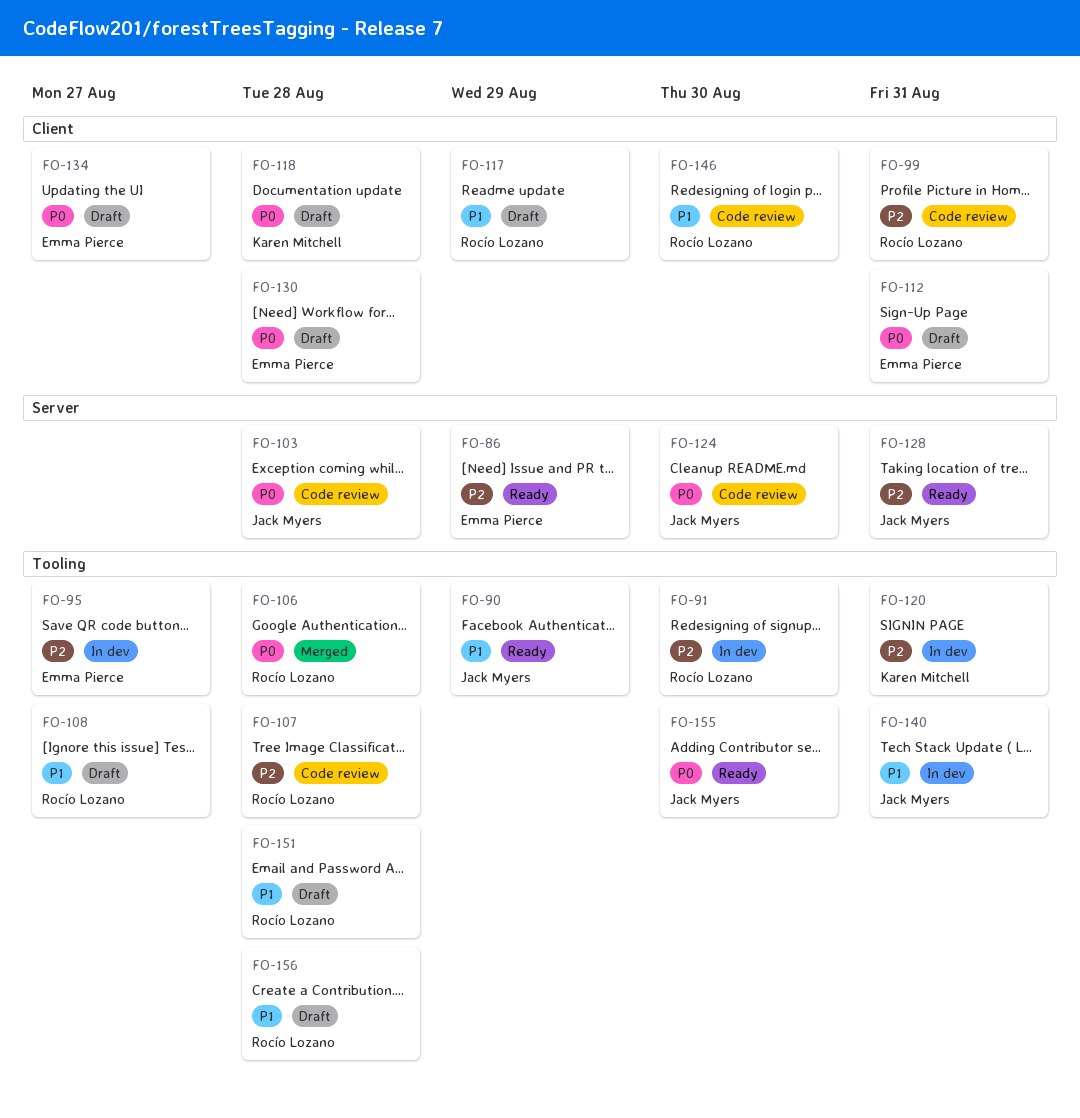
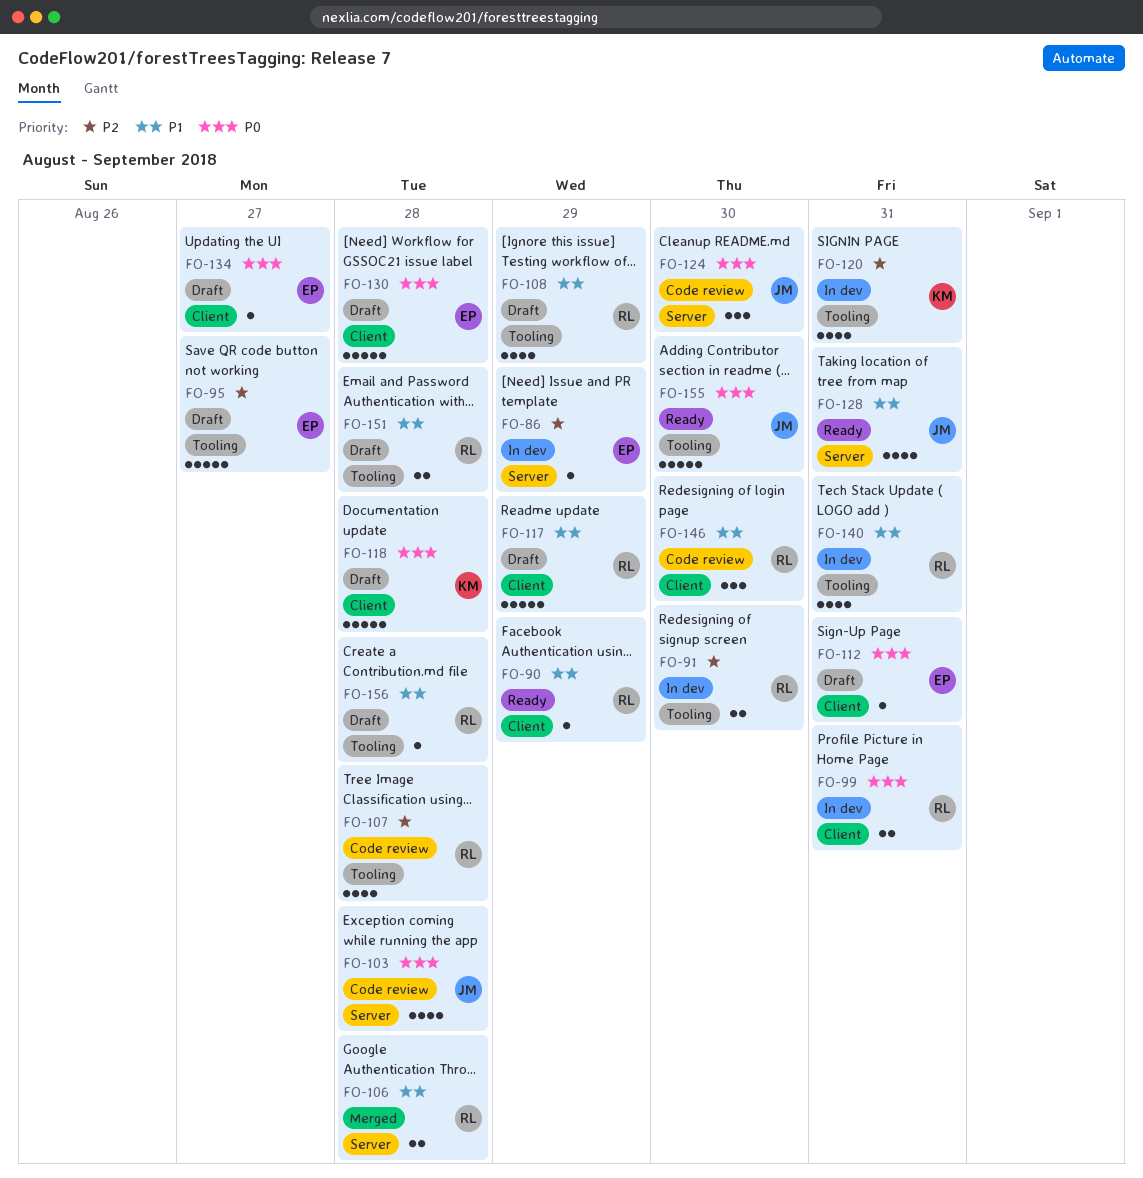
FO-86, status: Ready -> In dev
FO-90, owner: Jack Myers -> Rocío Lozano
FO-90, label: Tooling -> Client
FO-95, status: In dev -> Draft
FO-99, status: Code review -> In dev
FO-99, priority: P2 -> P0
FO-106, priority: P0 -> P1
FO-106, label: Tooling -> Server
FO-108, due: Aug 27 -> Aug 29
FO-128, priority: P2 -> P1
FO-140, owner: Jack Myers -> Rocío Lozano

